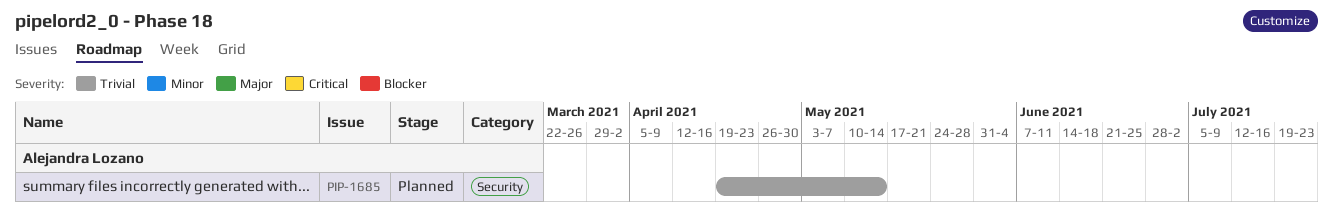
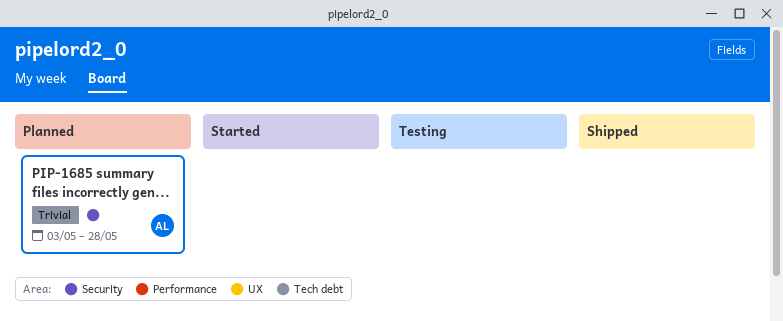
PIP-1685, start: Apr 19 -> May 3
PIP-1685, due: May 14 -> May 28

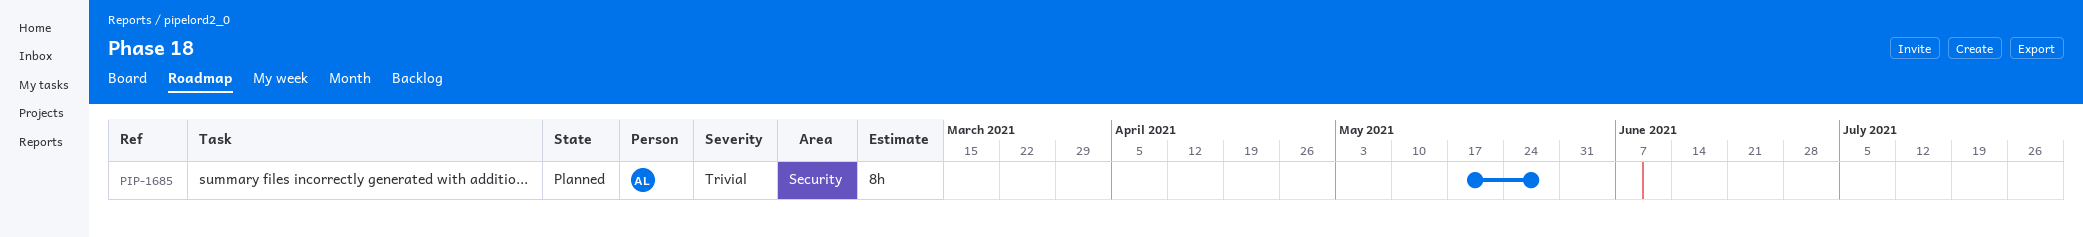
PIP-1685, start: May 3 -> May 17

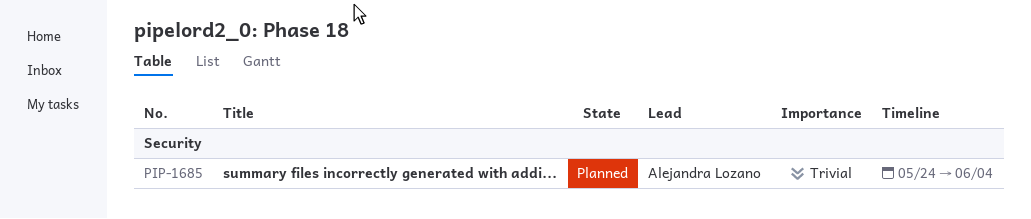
PIP-1685, start: May 17 -> May 24
PIP-1685, due: May 28 -> Jun 4

